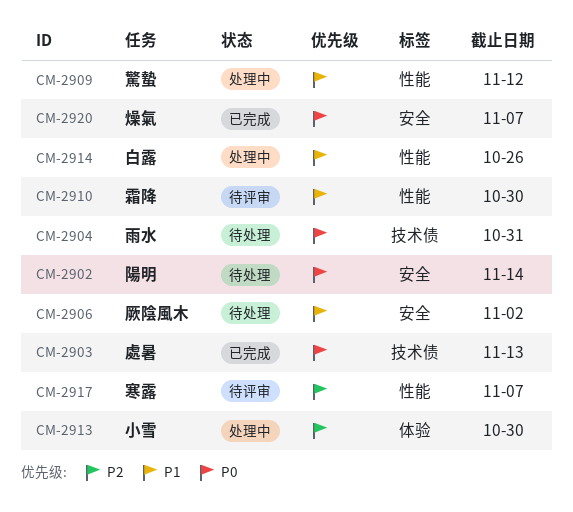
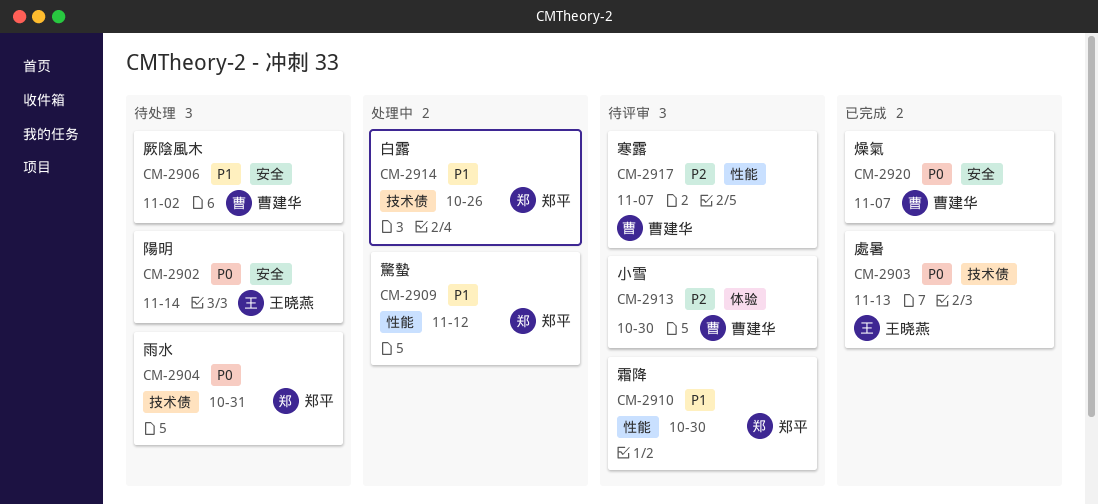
CM-2913, status: 处理中 -> 待评审
CM-2914, label: 性能 -> 技术债

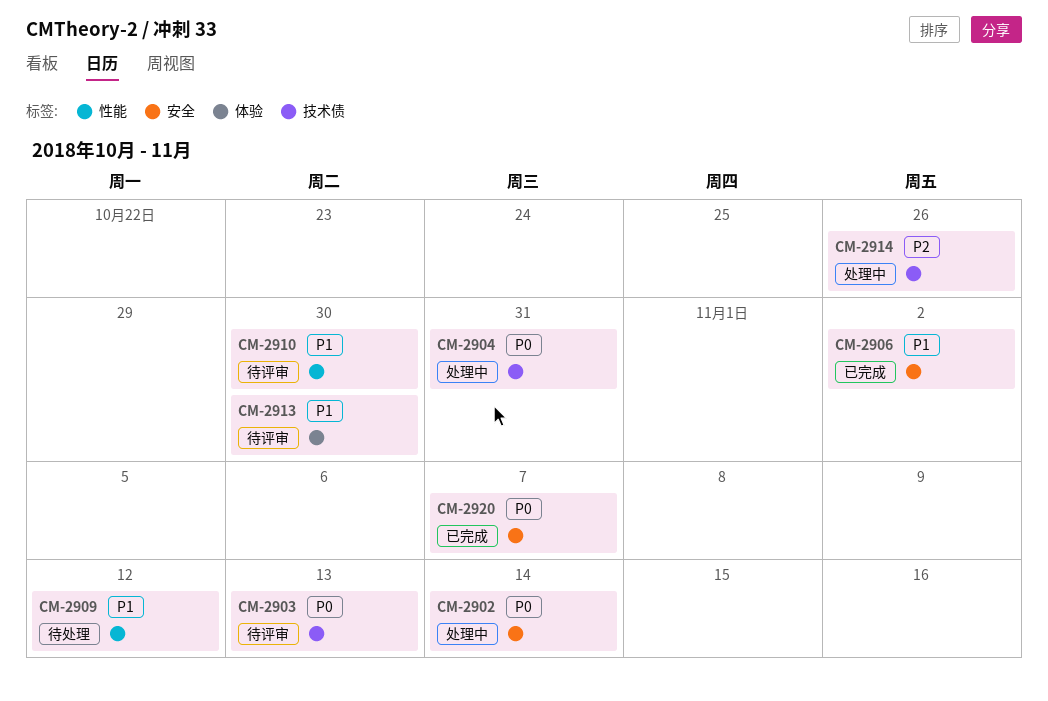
CM-2902, status: 待处理 -> 处理中
CM-2903, status: 已完成 -> 待评审
CM-2904, status: 待处理 -> 处理中
CM-2906, status: 待处理 -> 已完成
CM-2909, status: 处理中 -> 待处理
CM-2913, priority: P2 -> P1
CM-2914, priority: P1 -> P2
CM-2917: present -> none

